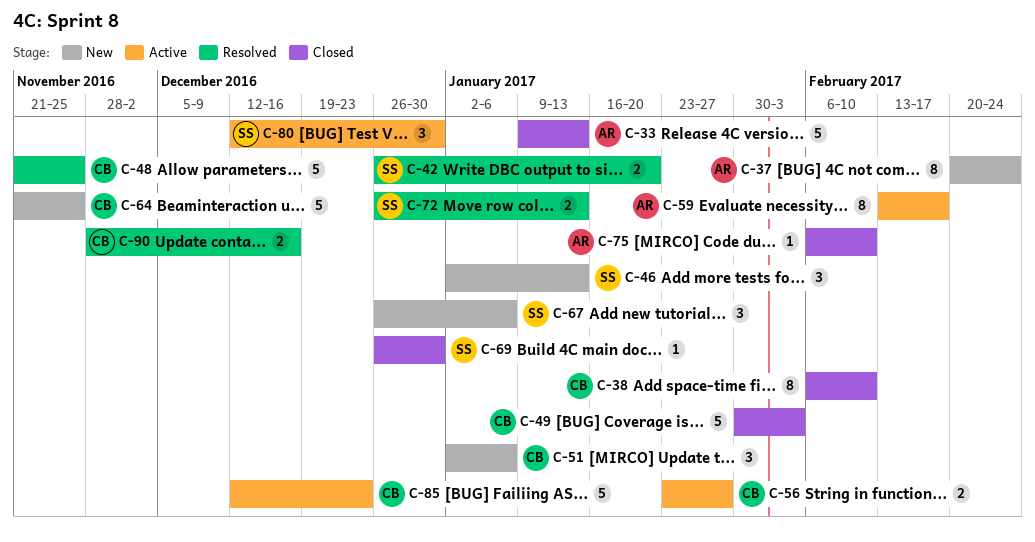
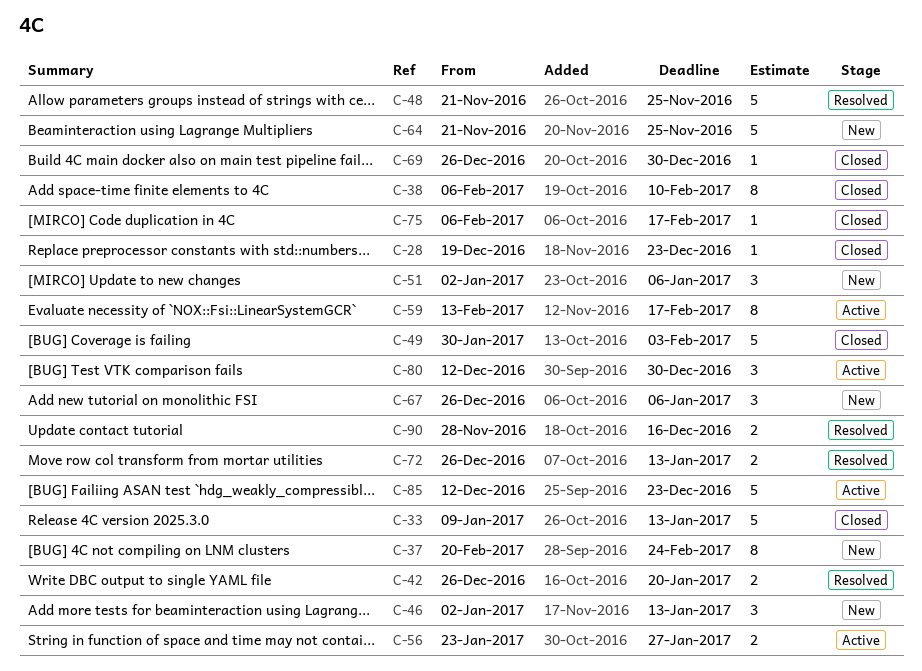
C-28: none -> present
C-75, due: Feb 10 -> Feb 17

